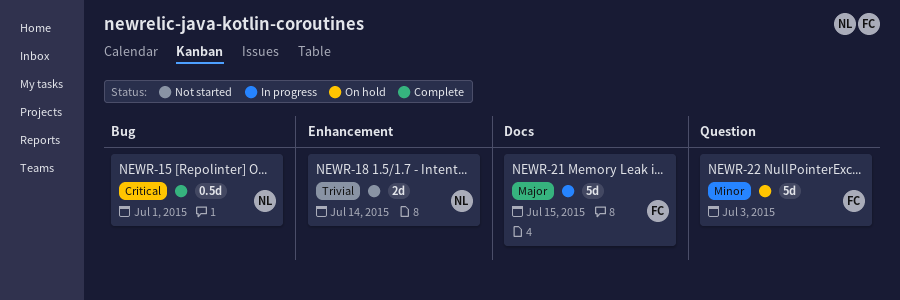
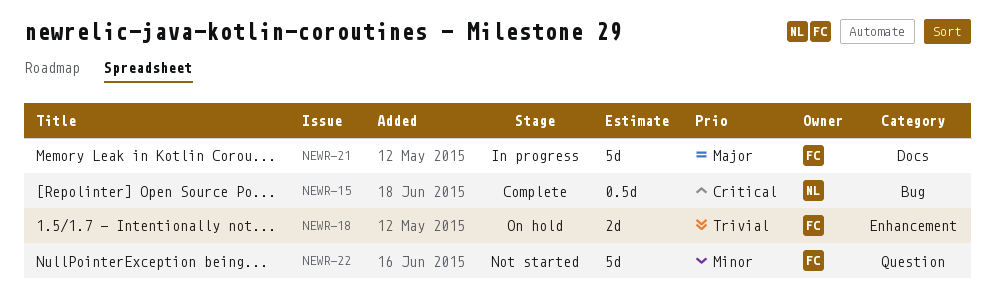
NEWR-18, status: Not started -> On hold
NEWR-18, owner: NL -> FC
NEWR-22, status: On hold -> Not started

